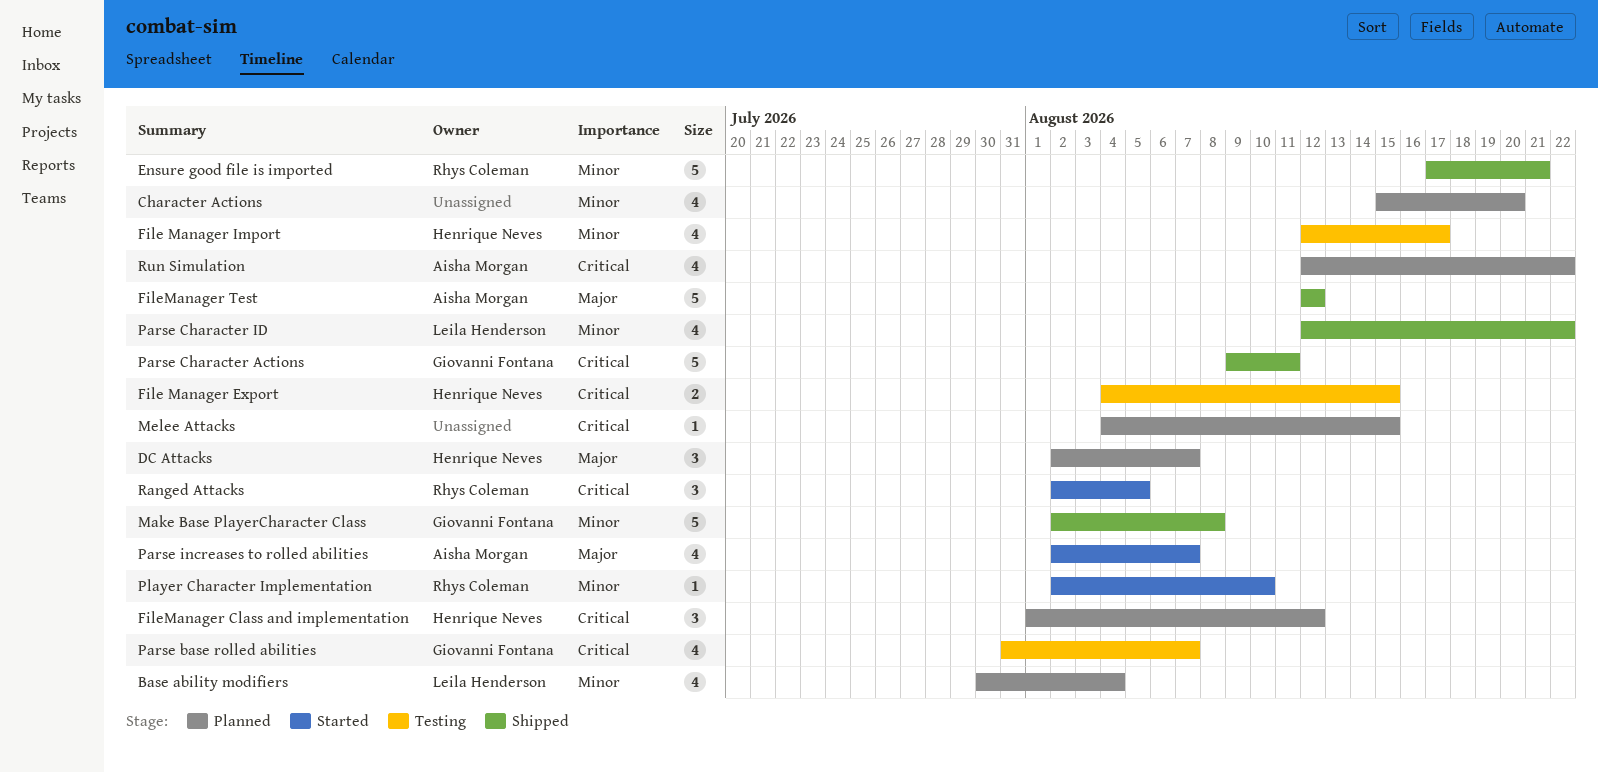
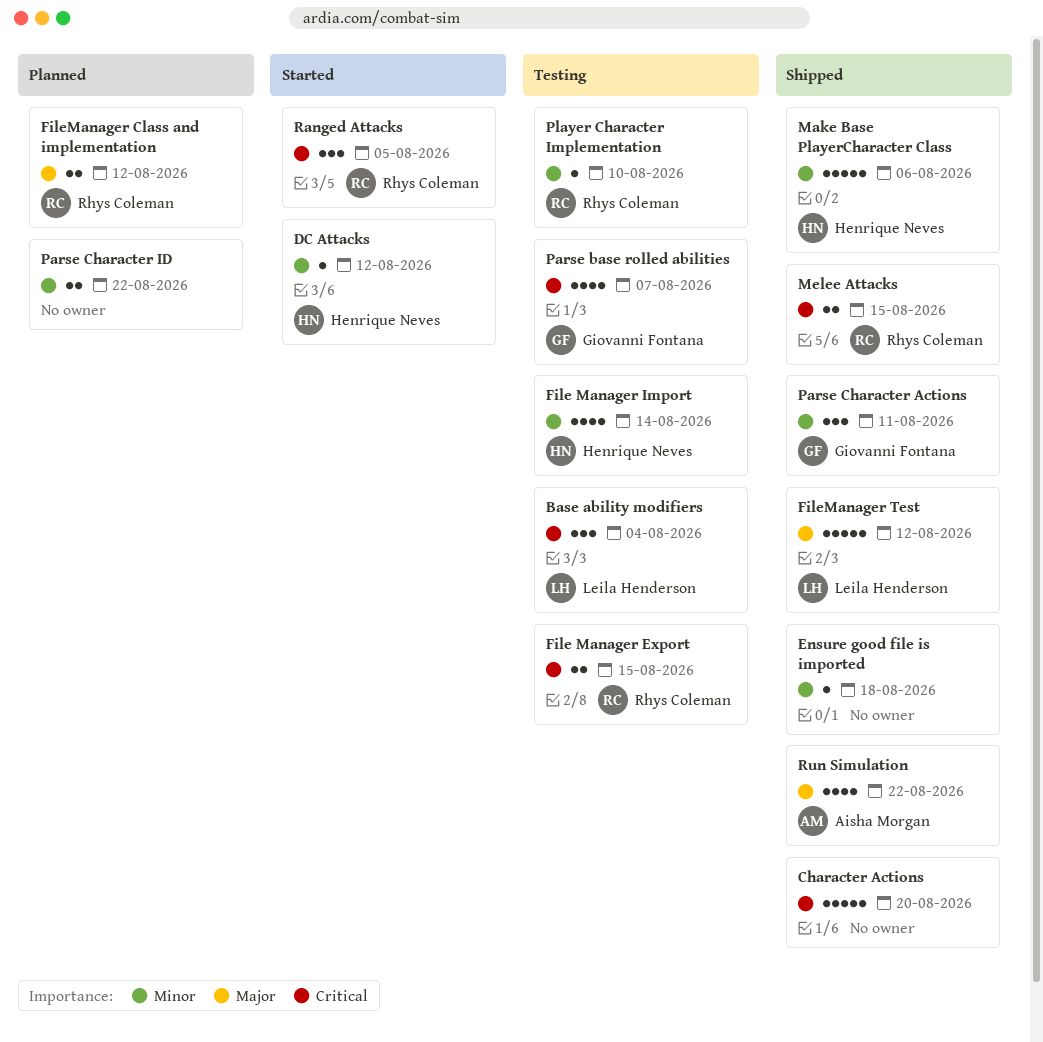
Base ability modifiers, status: Planned -> Testing
Base ability modifiers, priority: Minor -> Critical
Base ability modifiers, estimate: 4 -> 3
Character Actions, status: Planned -> Shipped
Character Actions, priority: Minor -> Critical
Character Actions, estimate: 4 -> 5
DC Attacks, status: Planned -> Started
DC Attacks, priority: Major -> Minor
DC Attacks, estimate: 3 -> 1
DC Attacks, due: Aug 7 -> Aug 12
Ensure good file is imported, owner: Rhys Coleman -> none
Ensure good file is imported, estimate: 5 -> 1
Ensure good file is imported, due: Aug 21 -> Aug 18
File Manager Export, owner: Henrique Neves -> Rhys Coleman
File Manager Import, due: Aug 17 -> Aug 14
FileManager Class and implementation, owner: Henrique Neves -> Rhys Coleman
FileManager Class and implementation, priority: Critical -> Major
FileManager Class and implementation, estimate: 3 -> 2
FileManager Test, owner: Aisha Morgan -> Leila Henderson
Make Base PlayerCharacter Class, owner: Giovanni Fontana -> Henrique Neves
Make Base PlayerCharacter Class, due: Aug 8 -> Aug 6
Melee Attacks, status: Planned -> Shipped
Melee Attacks, owner: none -> Rhys Coleman
Melee Attacks, estimate: 1 -> 2
Parse Character Actions, priority: Critical -> Minor
Parse Character Actions, estimate: 5 -> 3
Parse Character ID, status: Shipped -> Planned
Parse Character ID, owner: Leila Henderson -> none
Parse Character ID, estimate: 4 -> 2
Parse increases to rolled abilities: present -> none
Player Character Implementation, status: Started -> Testing
Run Simulation, status: Planned -> Shipped
Run Simulation, priority: Critical -> Major

